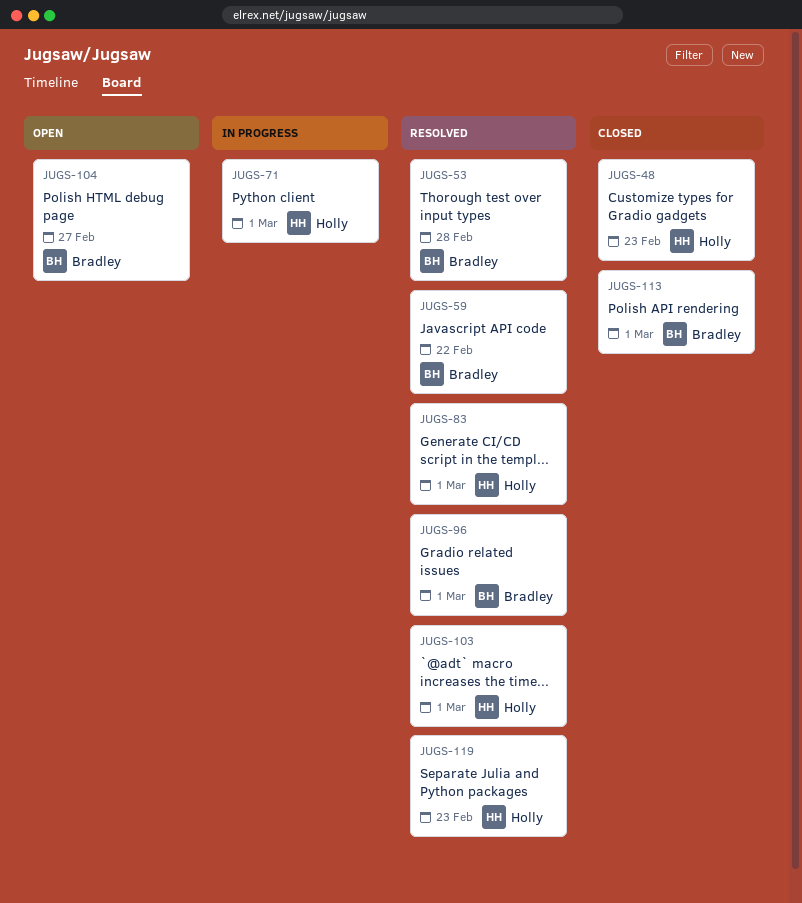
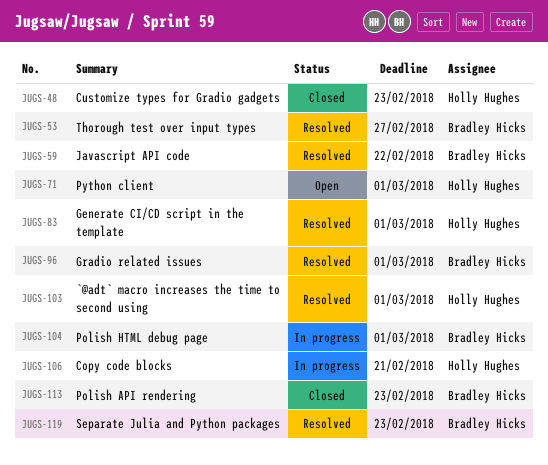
JUGS-53, due: Feb 28 -> Feb 27
JUGS-71, status: In progress -> Open
JUGS-104, status: Open -> In progress
JUGS-104, due: Feb 27 -> Mar 1
JUGS-106: none -> present
JUGS-113, due: Mar 1 -> Feb 23
JUGS-119, owner: Holly Hughes -> Bradley Hicks

